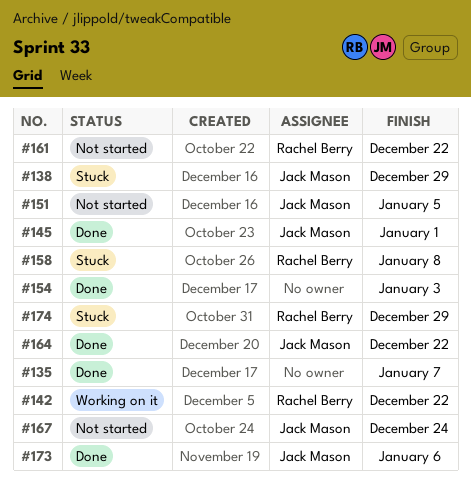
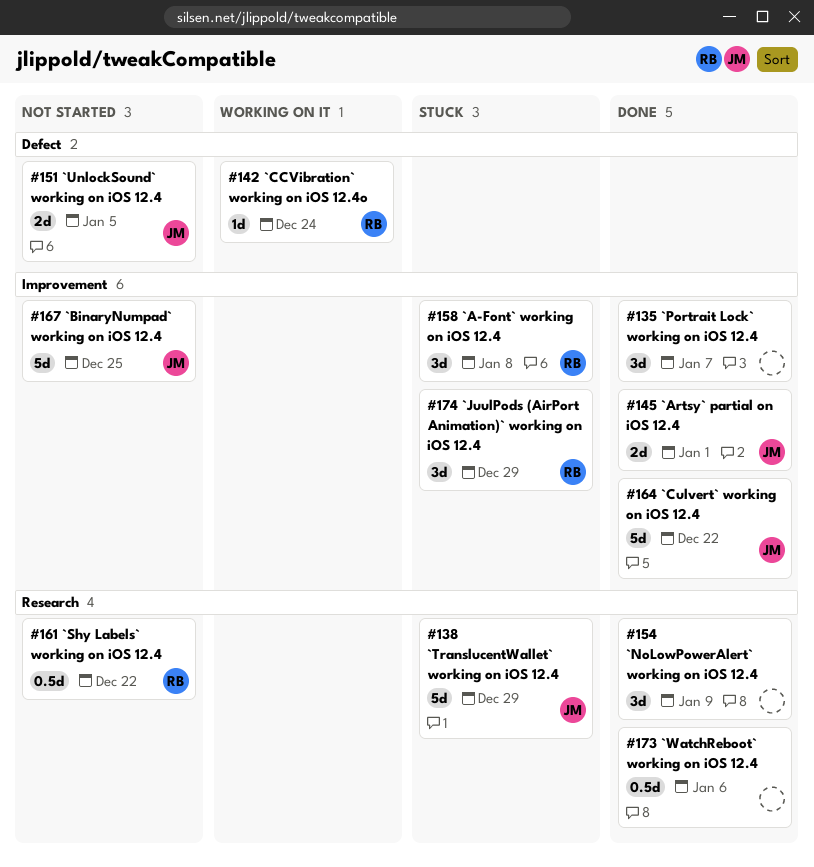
#142, due: Dec 22 -> Dec 24
#154, due: Jan 3 -> Jan 9
#167, due: Dec 24 -> Dec 25
#173, owner: Jack Mason -> none

